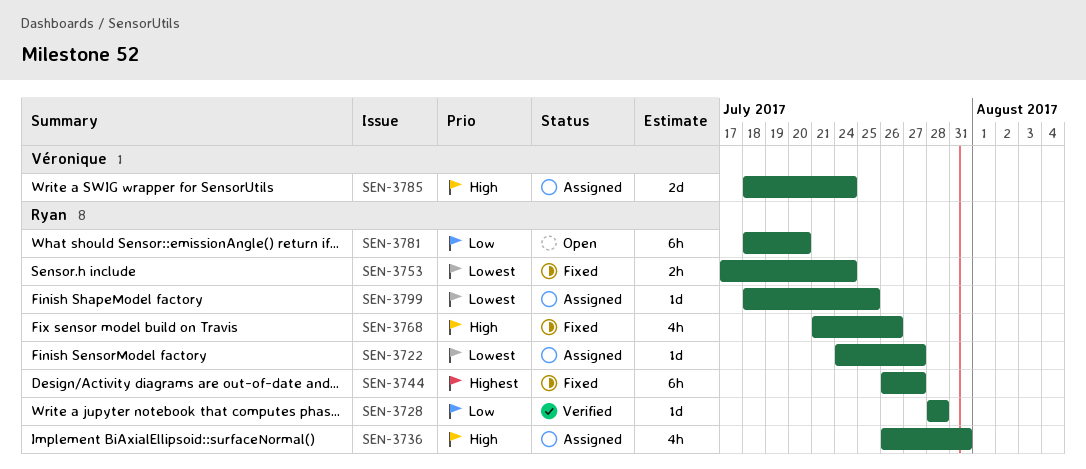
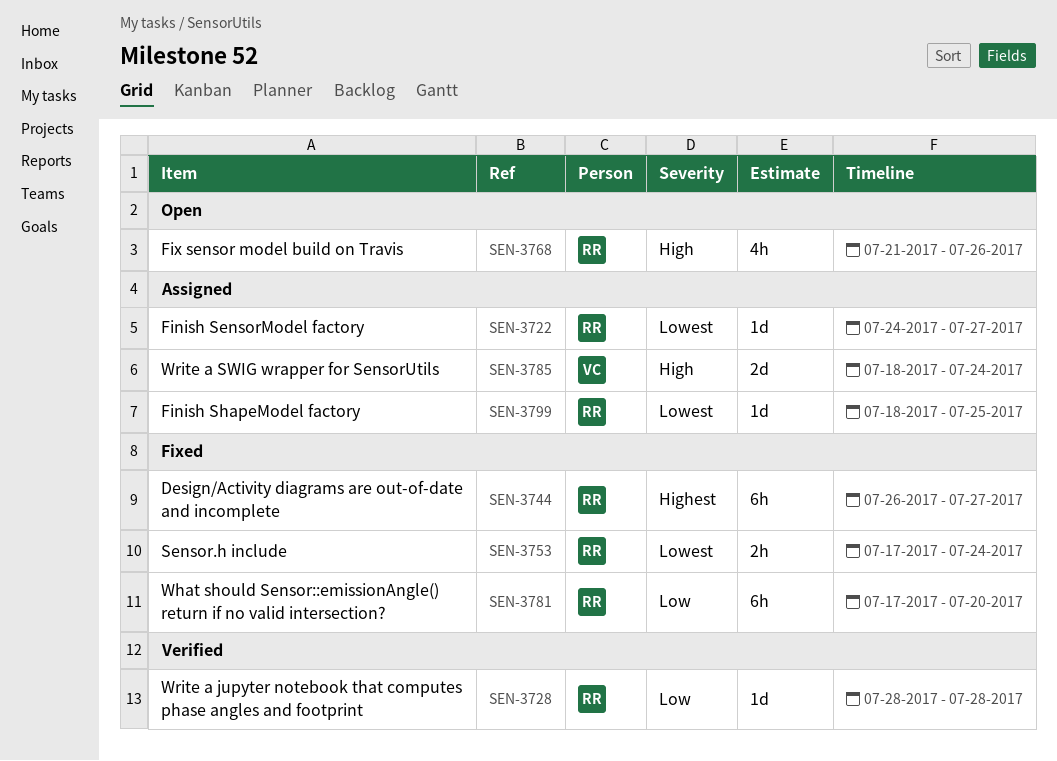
SEN-3736: present -> none
SEN-3768, status: Fixed -> Open
SEN-3781, status: Open -> Fixed
SEN-3781, start: Jul 18 -> Jul 17

